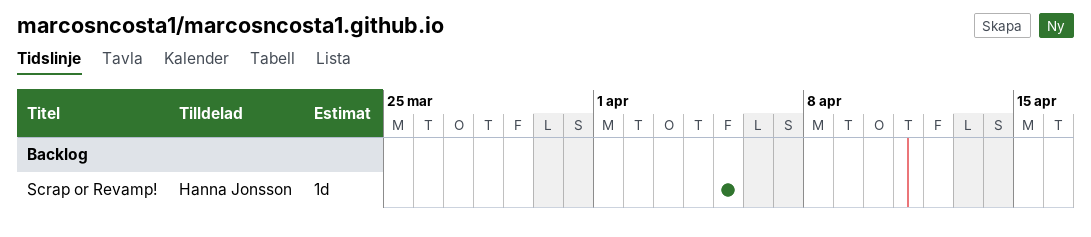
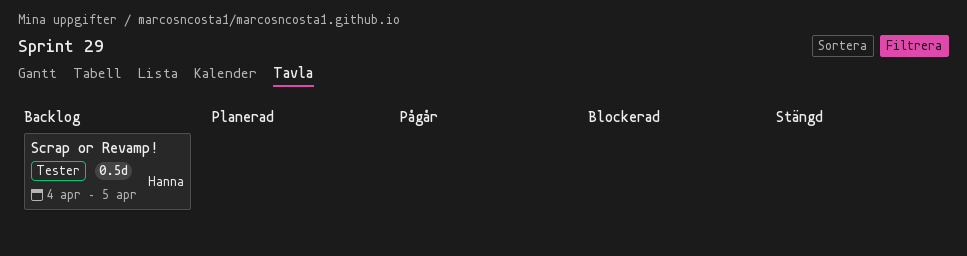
Scrap or Revamp!, estimate: 1d -> 0.5d
Scrap or Revamp!, start: Apr 5 -> Apr 4

